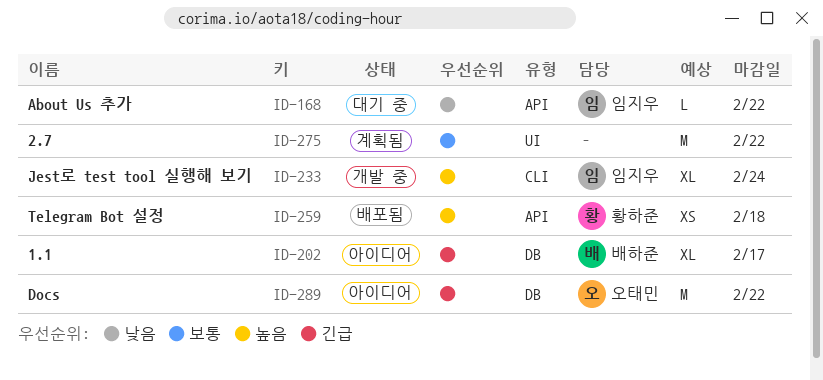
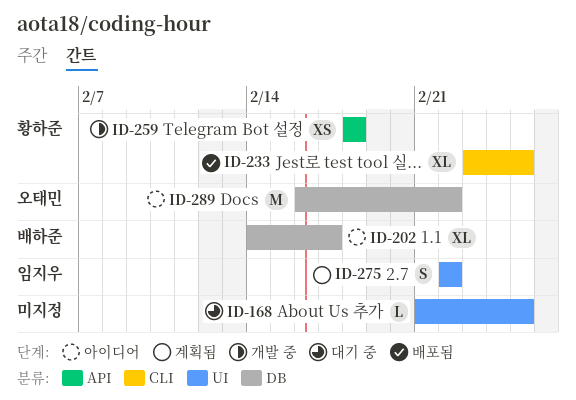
ID-168, owner: 임지우 -> none
ID-168, label: API -> UI
ID-168, due: Feb 22 -> Feb 25
ID-233, status: 개발 중 -> 배포됨
ID-233, owner: 임지우 -> 황하준
ID-233, due: Feb 24 -> Feb 25
ID-259, status: 배포됨 -> 개발 중
ID-275, owner: none -> 임지우
ID-275, estimate: M -> S

